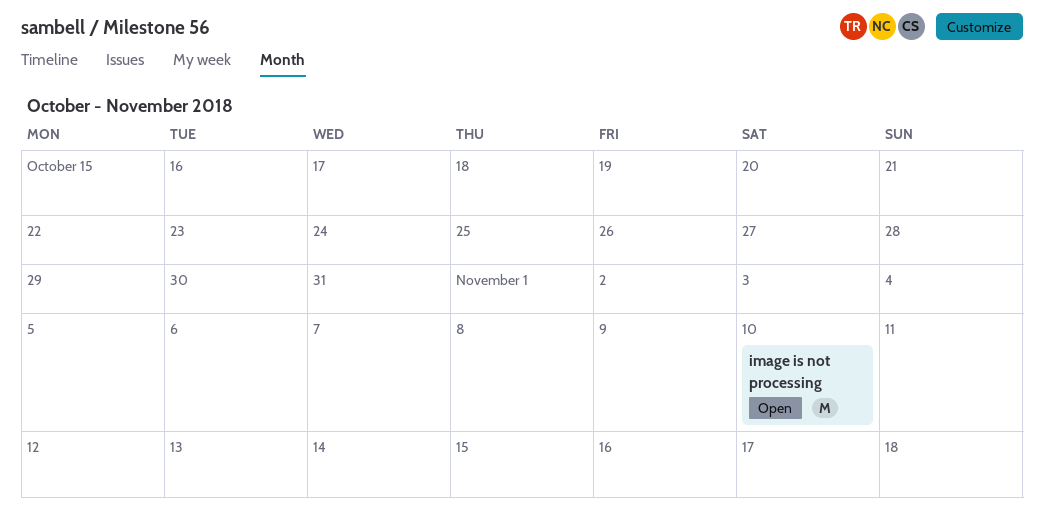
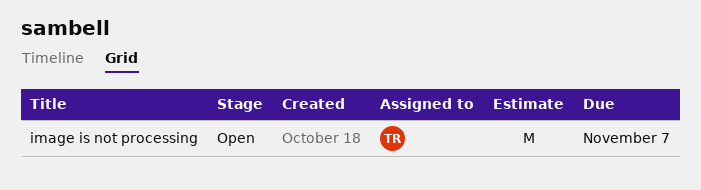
image is not processing, due: Nov 10 -> Nov 7

